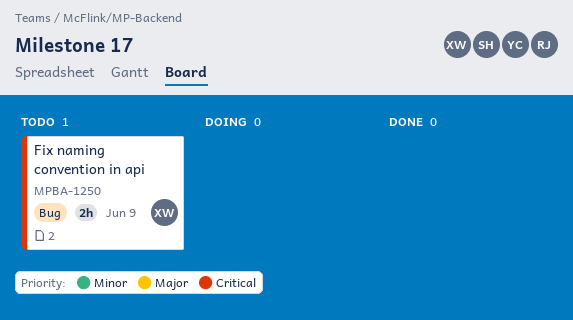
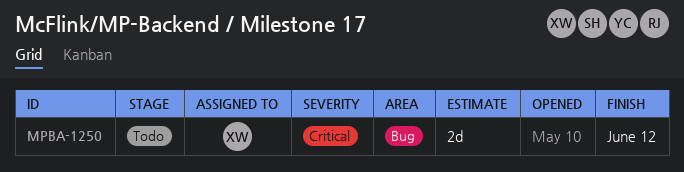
MPBA-1250, estimate: 2h -> 2d
MPBA-1250, due: Jun 9 -> Jun 12

